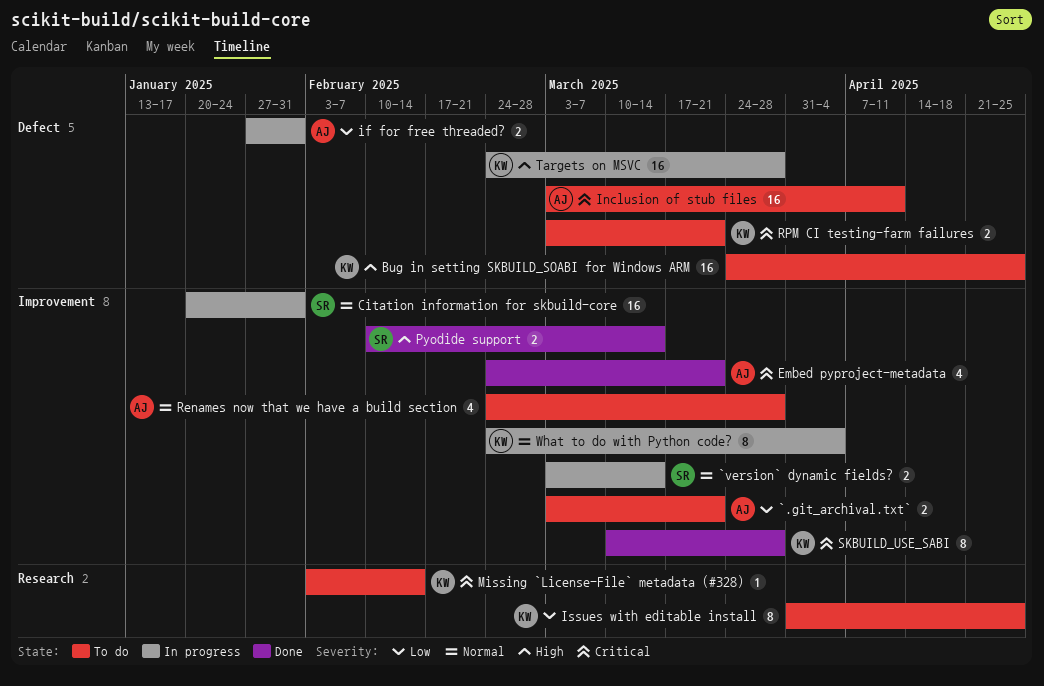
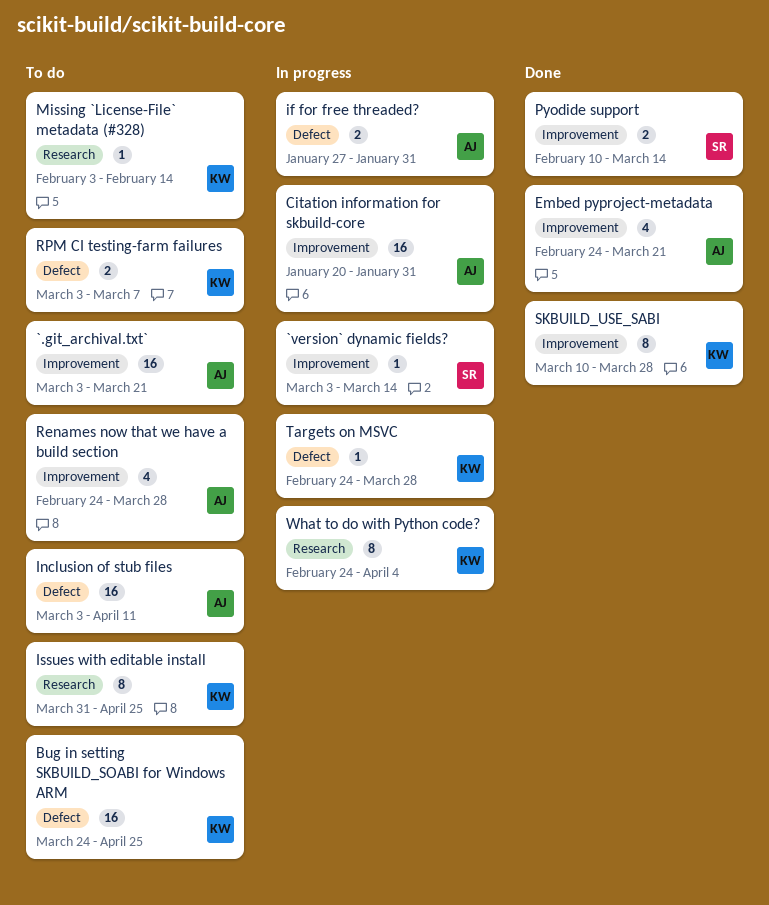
`.git_archival.txt`, estimate: 2 -> 16
`version` dynamic fields?, estimate: 2 -> 1
Citation information for skbuild-core, owner: SR -> AJ
RPM CI testing-farm failures, due: Mar 21 -> Mar 7
Targets on MSVC, estimate: 16 -> 1
What to do with Python code?, label: Improvement -> Research

